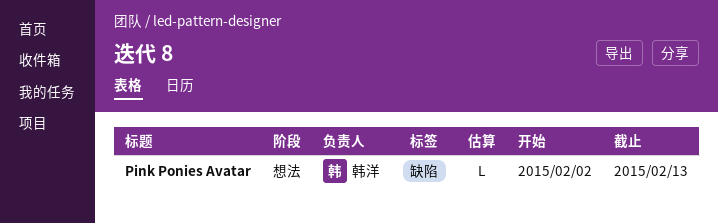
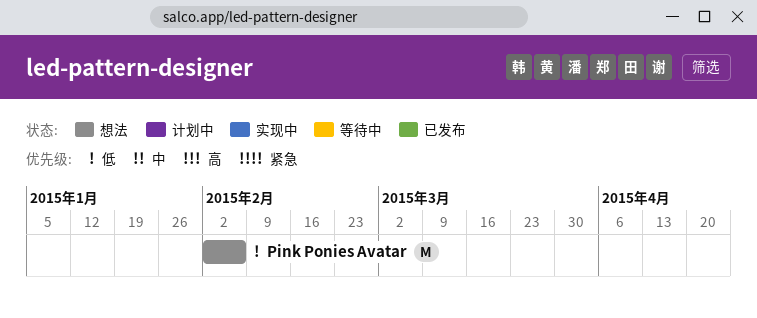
Pink Ponies Avatar, estimate: L -> M
Pink Ponies Avatar, due: Feb 13 -> Feb 6

